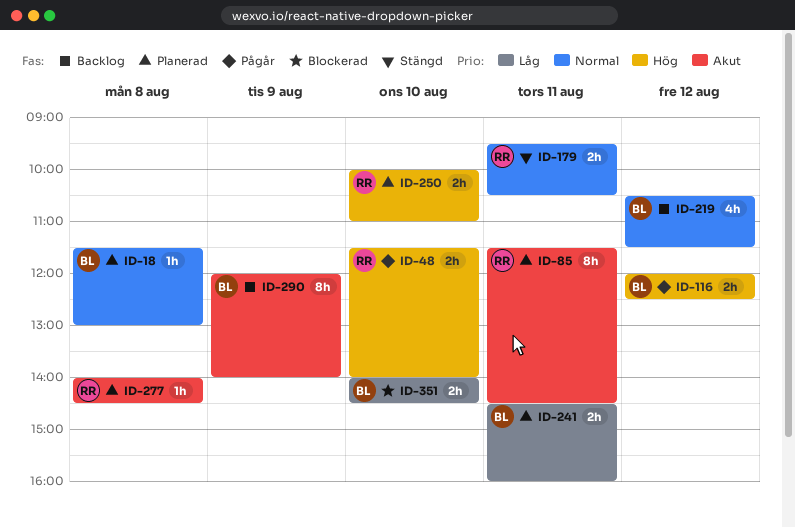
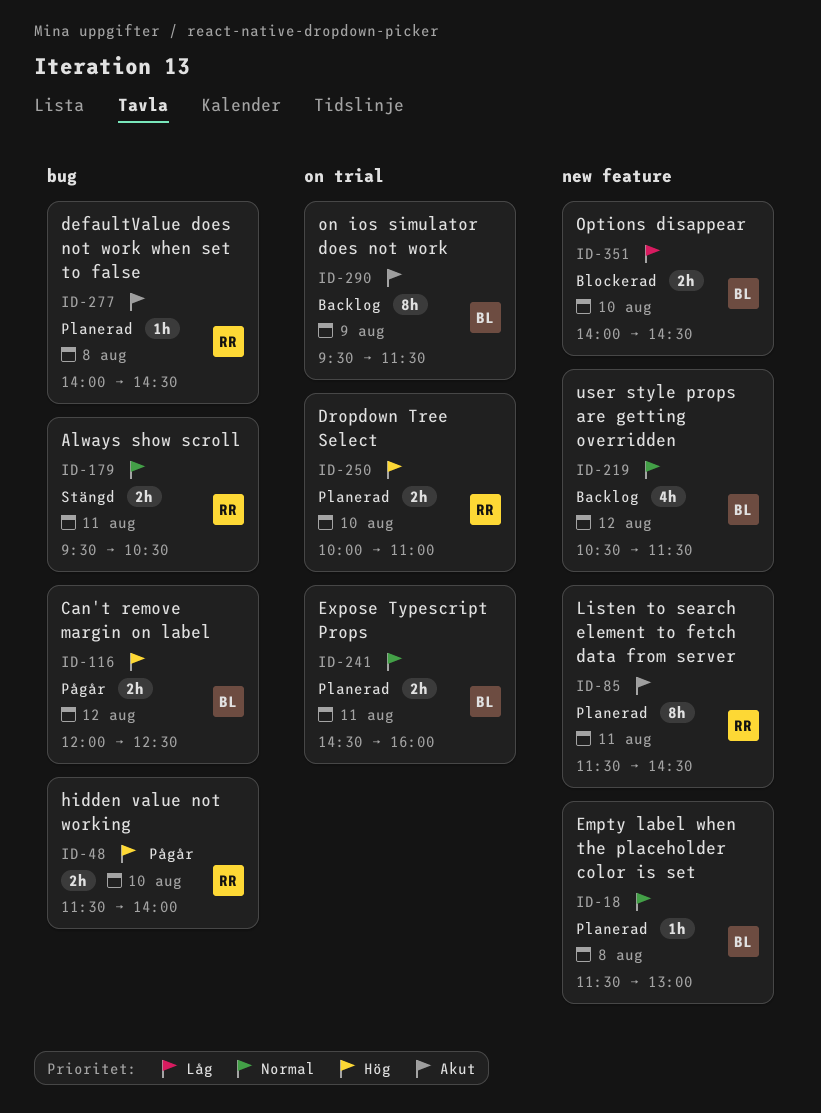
ID-241, priority: Låg -> Normal
ID-290, begins: 12:00 -> 09:30
ID-290, ends: 14:00 -> 11:30

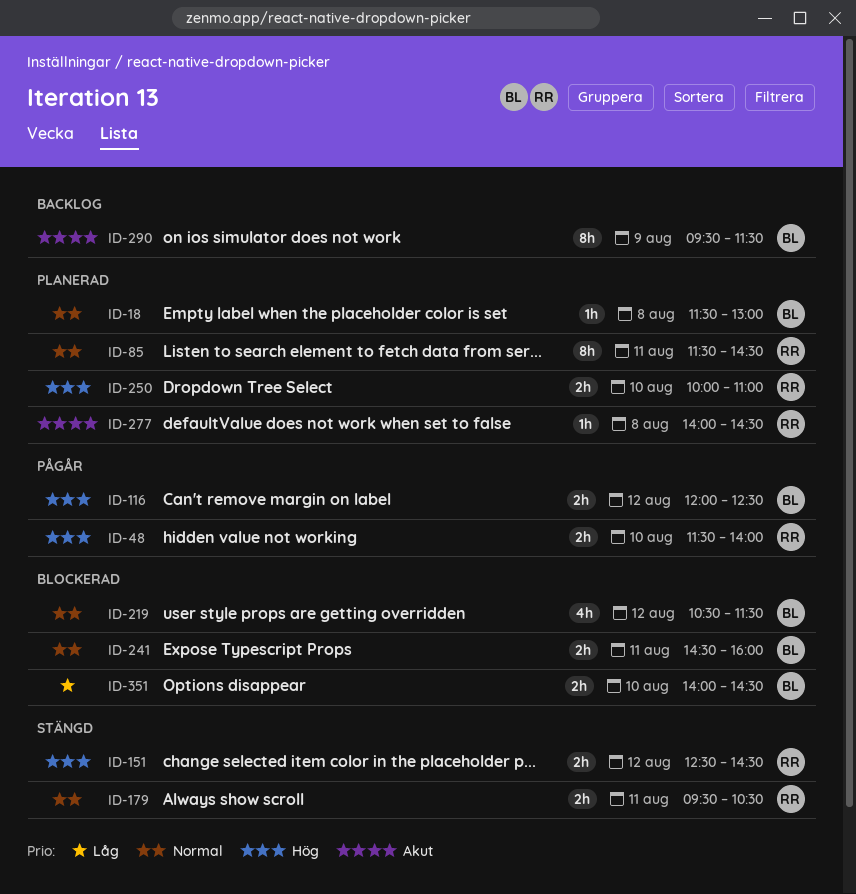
ID-85, priority: Akut -> Normal
ID-151: none -> present
ID-219, status: Backlog -> Blockerad
ID-241, status: Planerad -> Blockerad

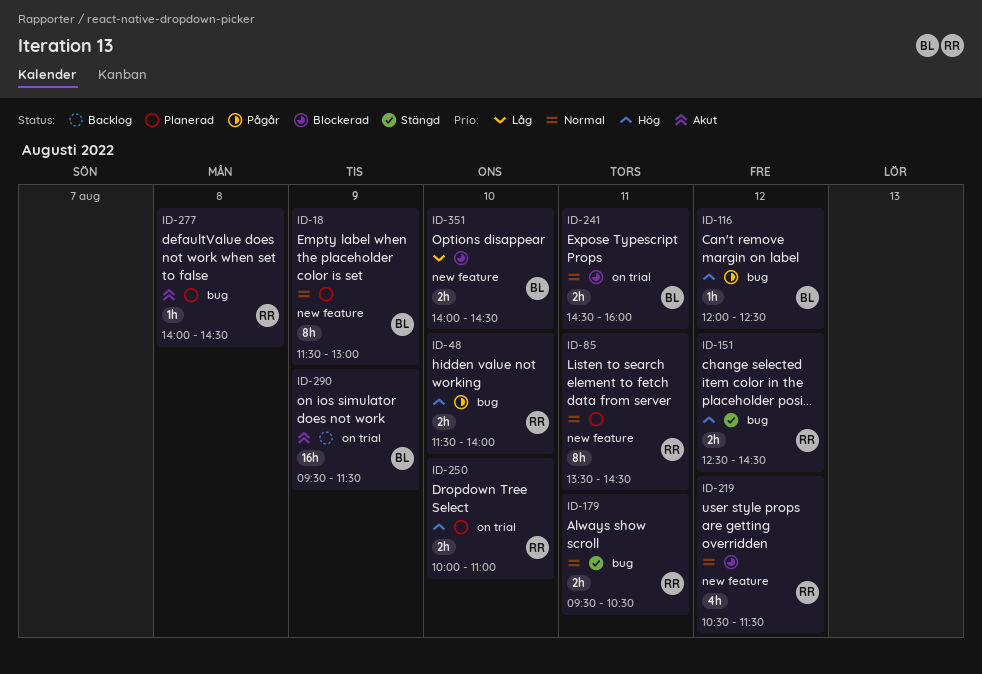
ID-18, estimate: 1h -> 8h
ID-18, day: Aug 8 -> Aug 9
ID-85, begins: 11:30 -> 13:30
ID-116, estimate: 2h -> 1h
ID-219, owner: BL -> RR
ID-290, estimate: 8h -> 16h

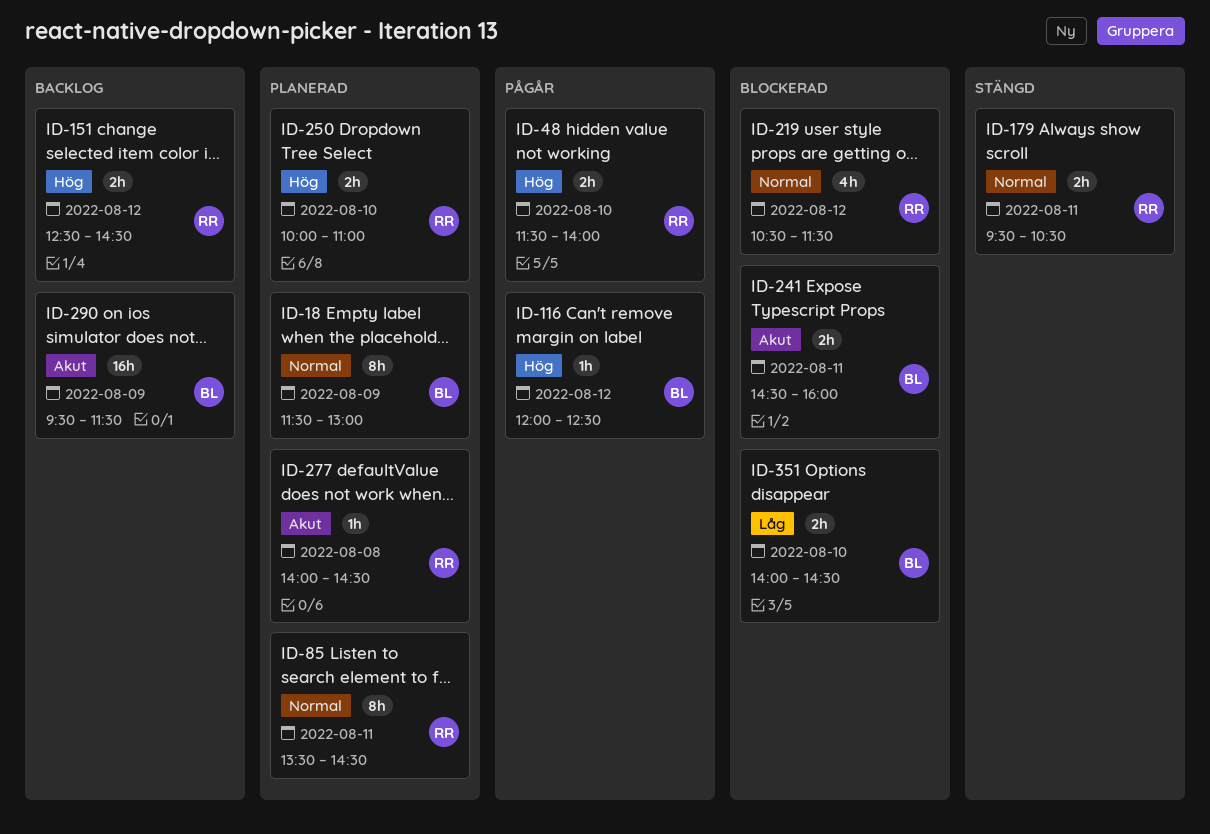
ID-151, status: Stängd -> Backlog
ID-241, priority: Normal -> Akut

